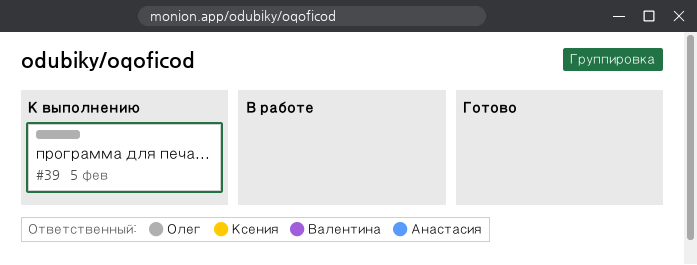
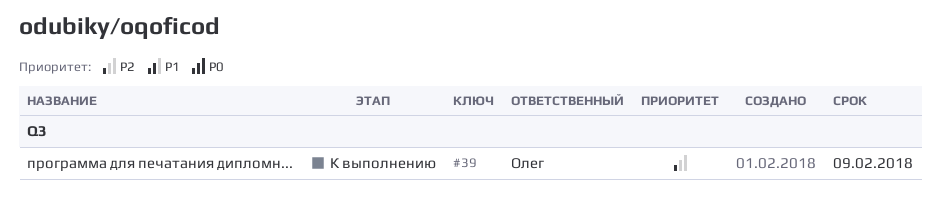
#39, due: Feb 5 -> Feb 9

